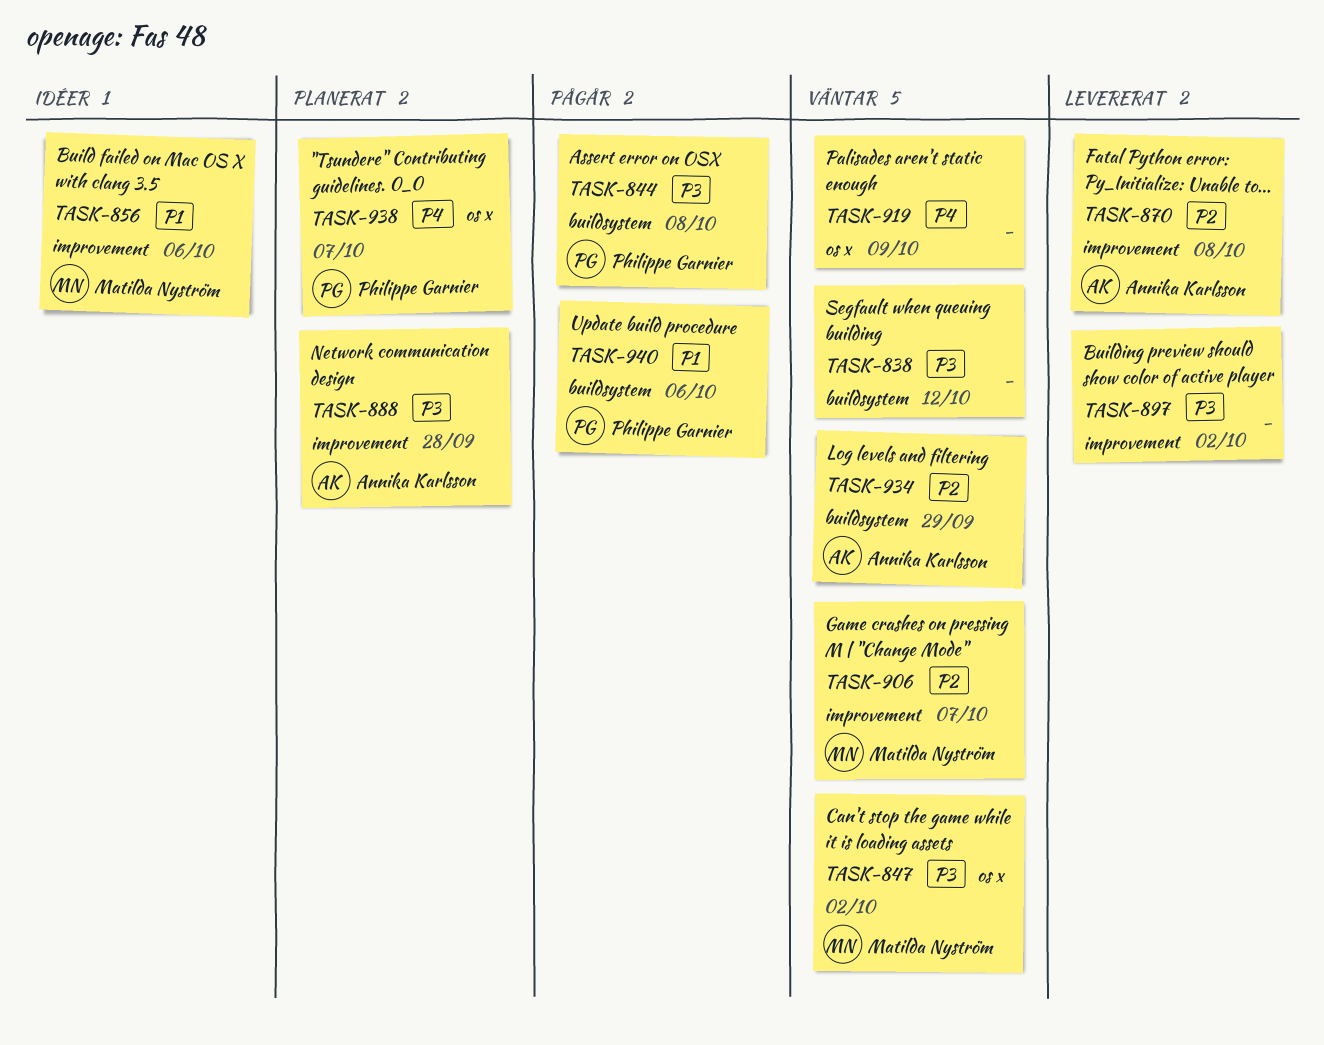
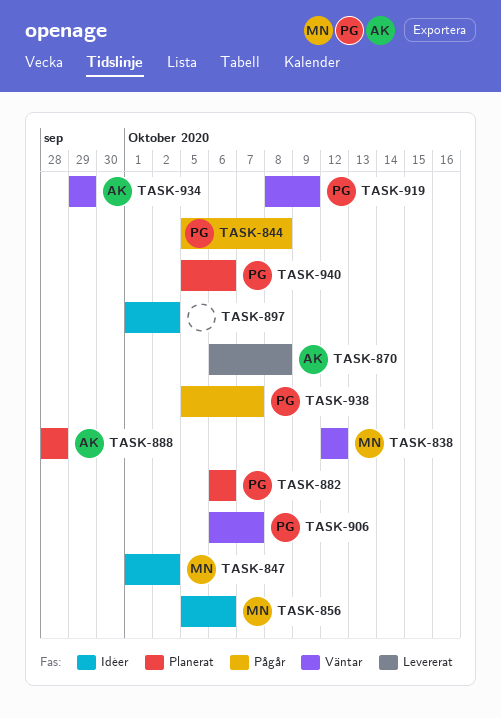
TASK-838, owner: none -> Matilda Nyström
TASK-847, status: Väntar -> Idéer
TASK-882: none -> present
TASK-897, status: Levererat -> Idéer
TASK-906, owner: Matilda Nyström -> Philippe Garnier
TASK-919, owner: none -> Philippe Garnier
TASK-938, status: Planerat -> Pågår
TASK-940, status: Pågår -> Planerat

